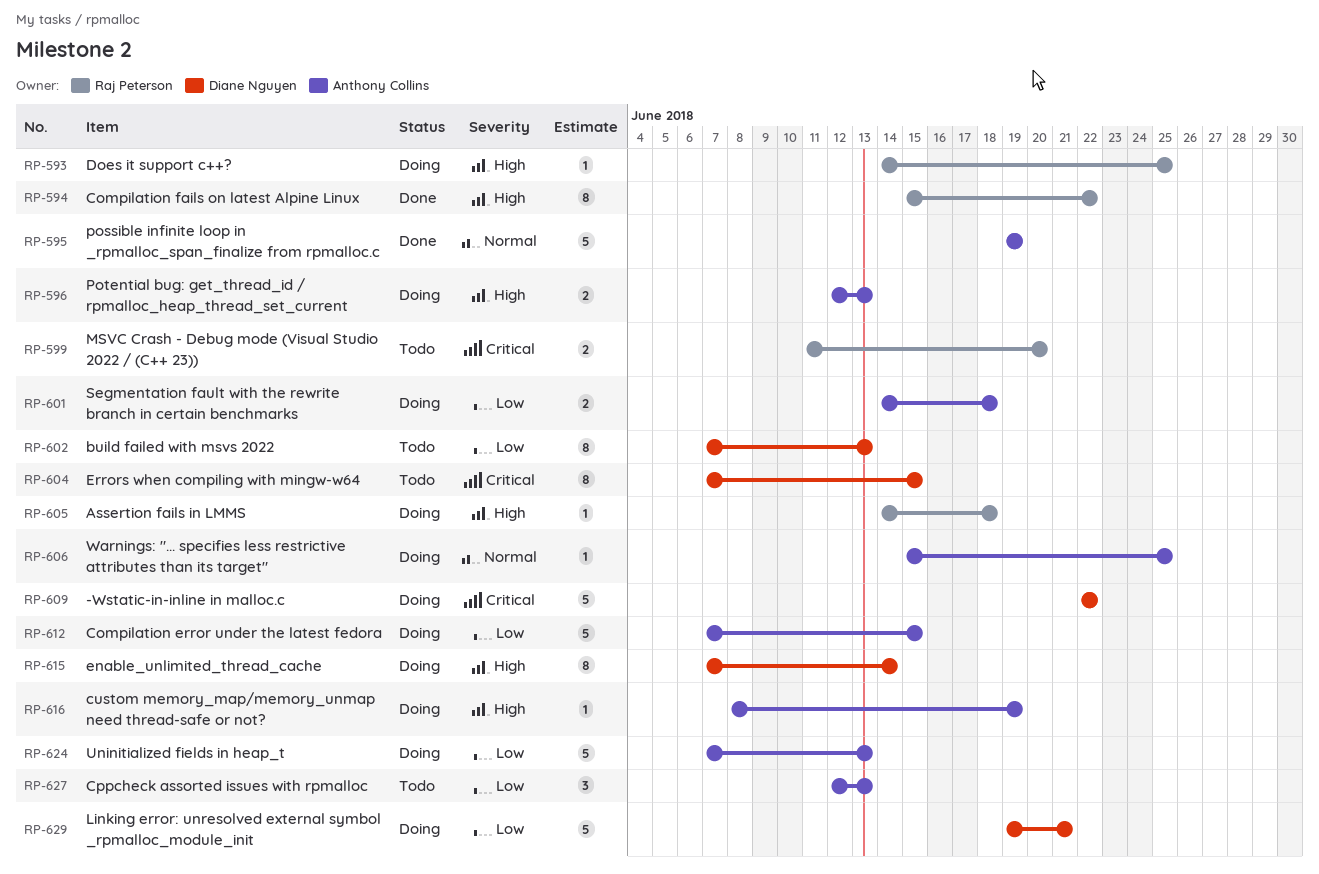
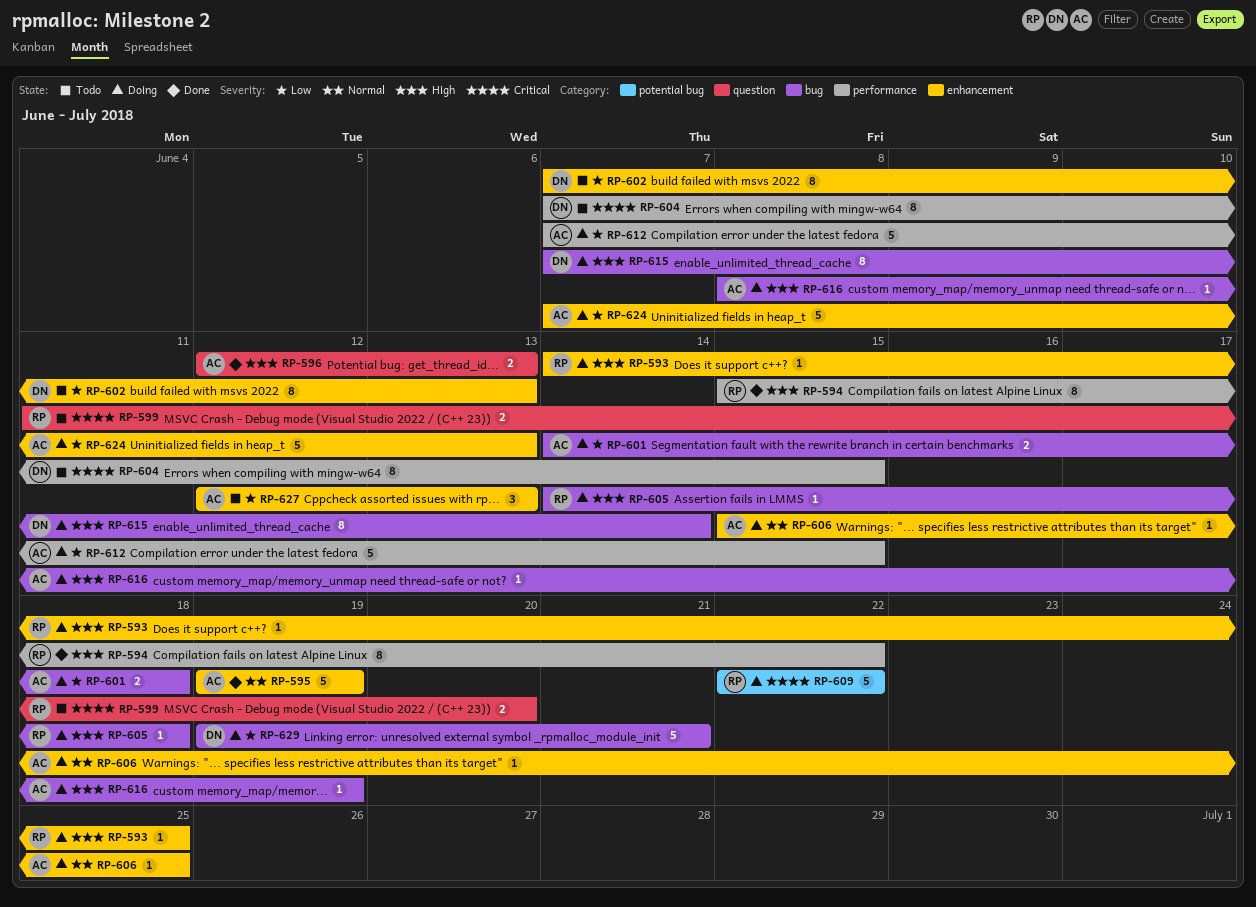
RP-596, status: Doing -> Done
RP-609, owner: Diane Nguyen -> Raj Peterson

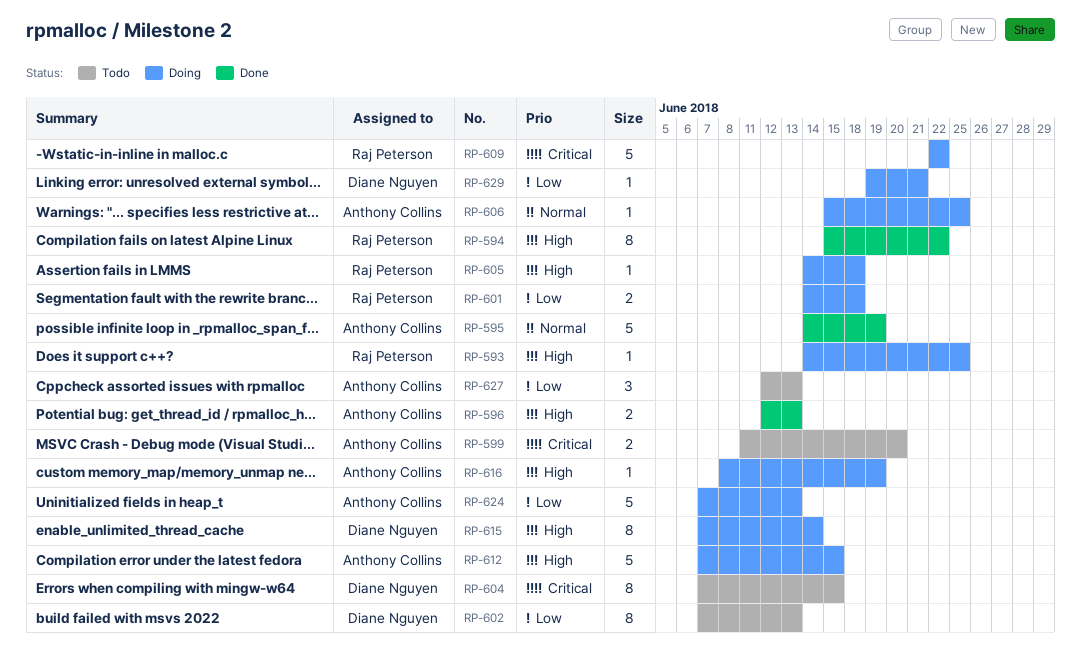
RP-595, start: Jun 19 -> Jun 14
RP-599, owner: Raj Peterson -> Anthony Collins
RP-601, owner: Anthony Collins -> Raj Peterson
RP-612, priority: Low -> High
RP-629, estimate: 5 -> 1

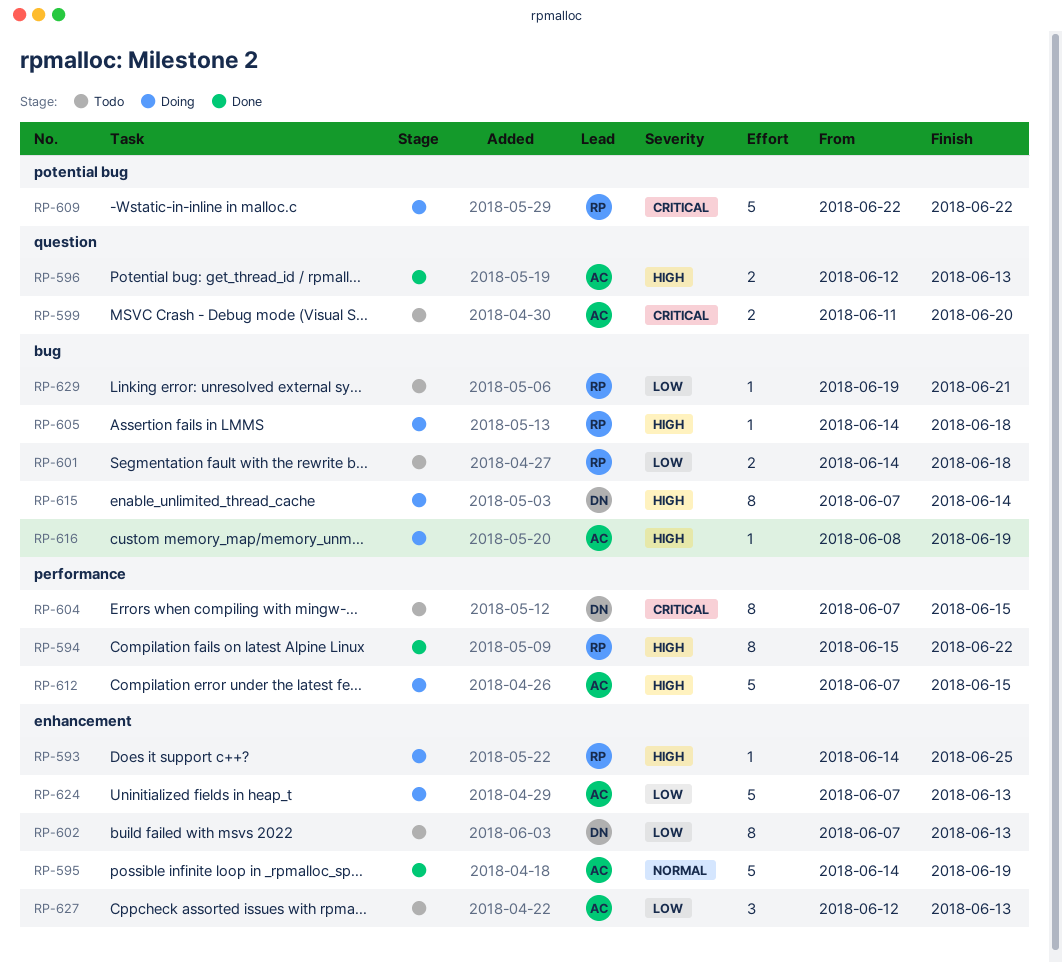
RP-601, status: Doing -> Todo
RP-606: present -> none
RP-629, status: Doing -> Todo
RP-629, owner: Diane Nguyen -> Raj Peterson

